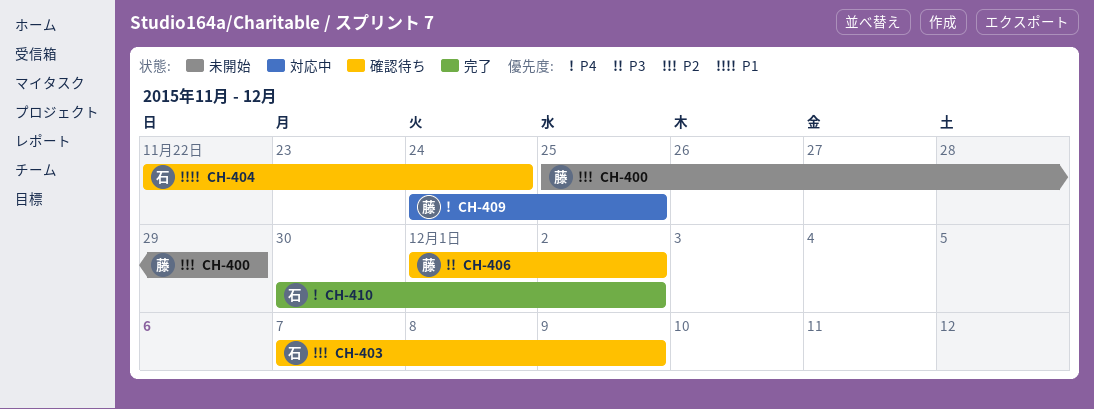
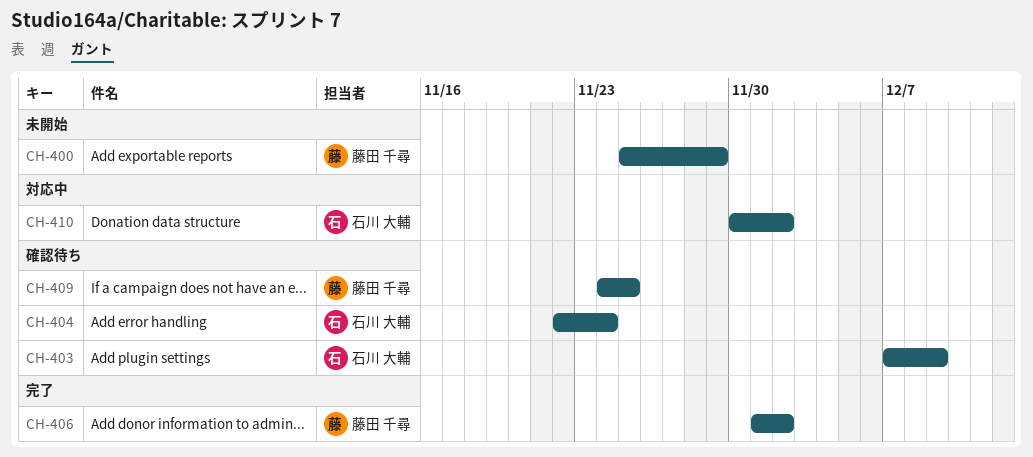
CH-406, status: 確認待ち -> 完了
CH-409, status: 対応中 -> 確認待ち
CH-410, status: 完了 -> 対応中

